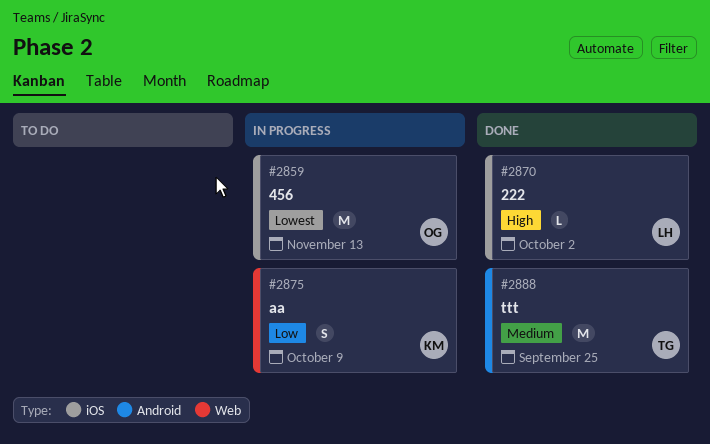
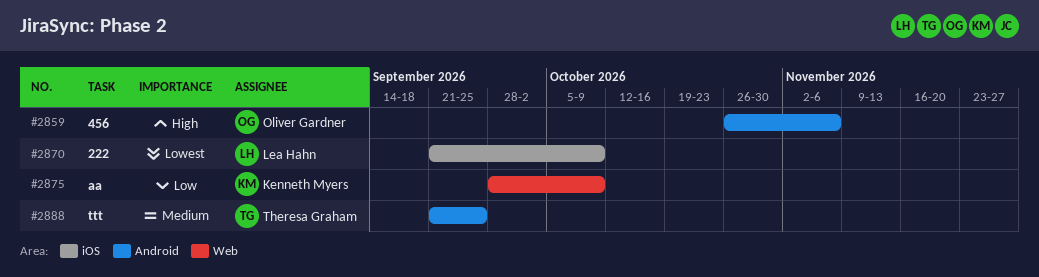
#2859, priority: Lowest -> High
#2859, label: iOS -> Android
#2859, due: Nov 13 -> Nov 6
#2870, priority: High -> Lowest
#2870, due: Oct 2 -> Oct 9

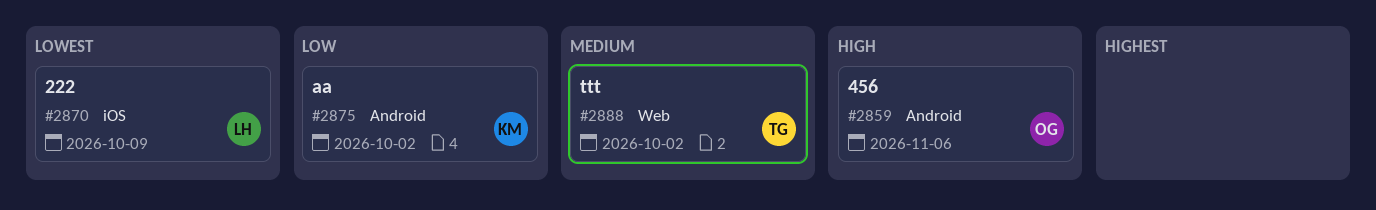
#2875, label: Web -> Android
#2875, due: Oct 9 -> Oct 2
#2888, label: Android -> Web
#2888, due: Sep 25 -> Oct 2

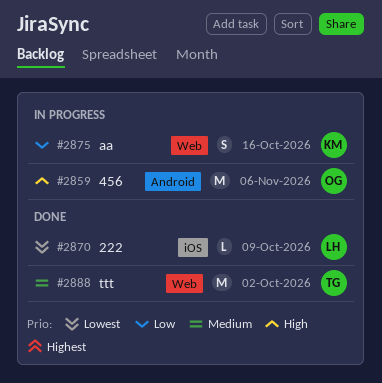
#2875, label: Android -> Web
#2875, due: Oct 2 -> Oct 16

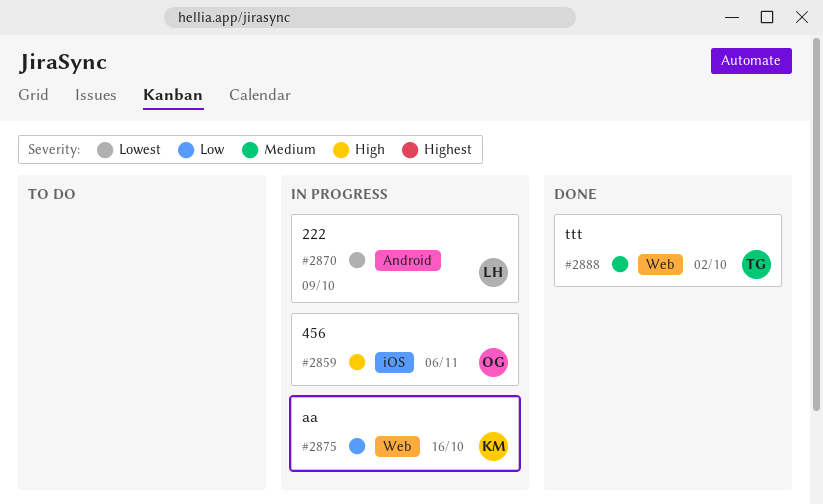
#2859, label: Android -> iOS
#2870, status: Done -> In progress
#2870, label: iOS -> Android

